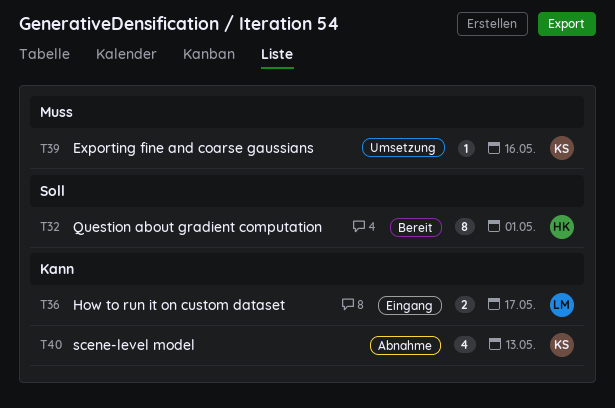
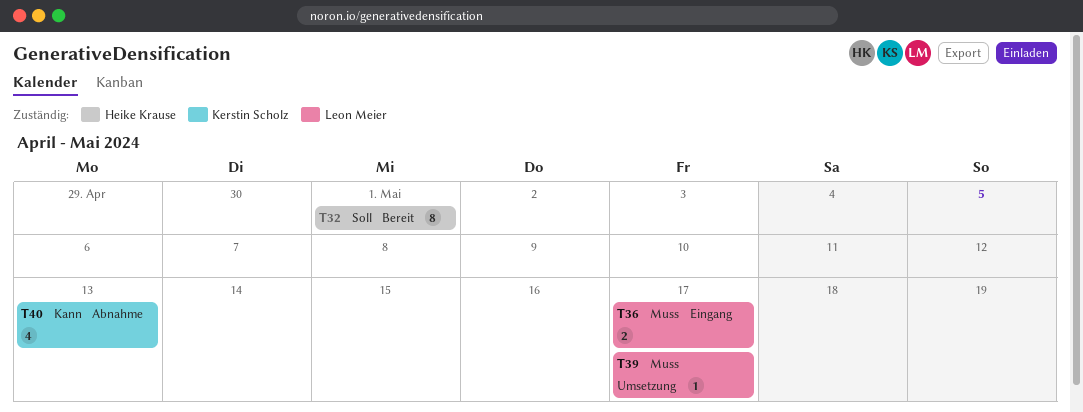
T36, priority: Kann -> Muss
T39, owner: Kerstin Scholz -> Leon Meier
T39, due: May 16 -> May 17

